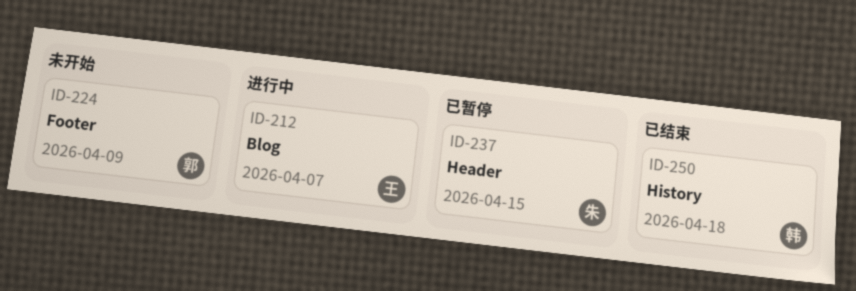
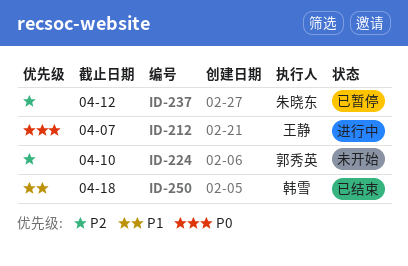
ID-224, due: Apr 9 -> Apr 10
ID-237, due: Apr 15 -> Apr 12

